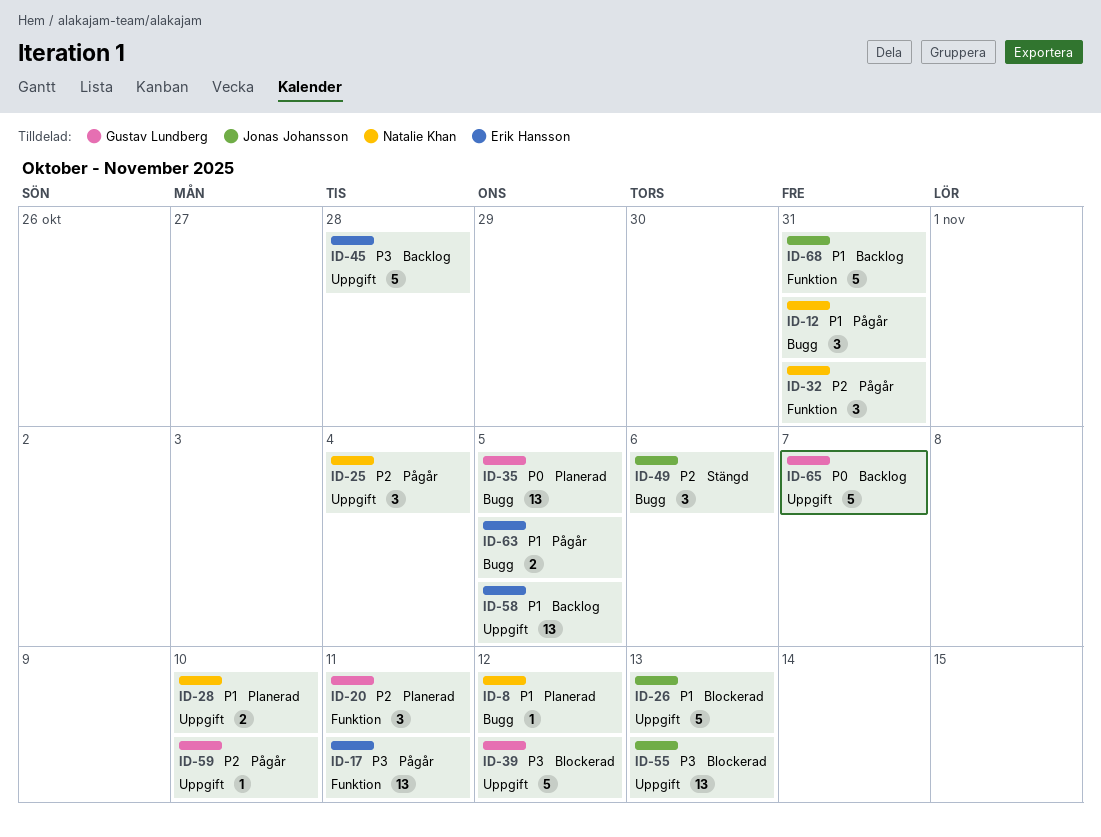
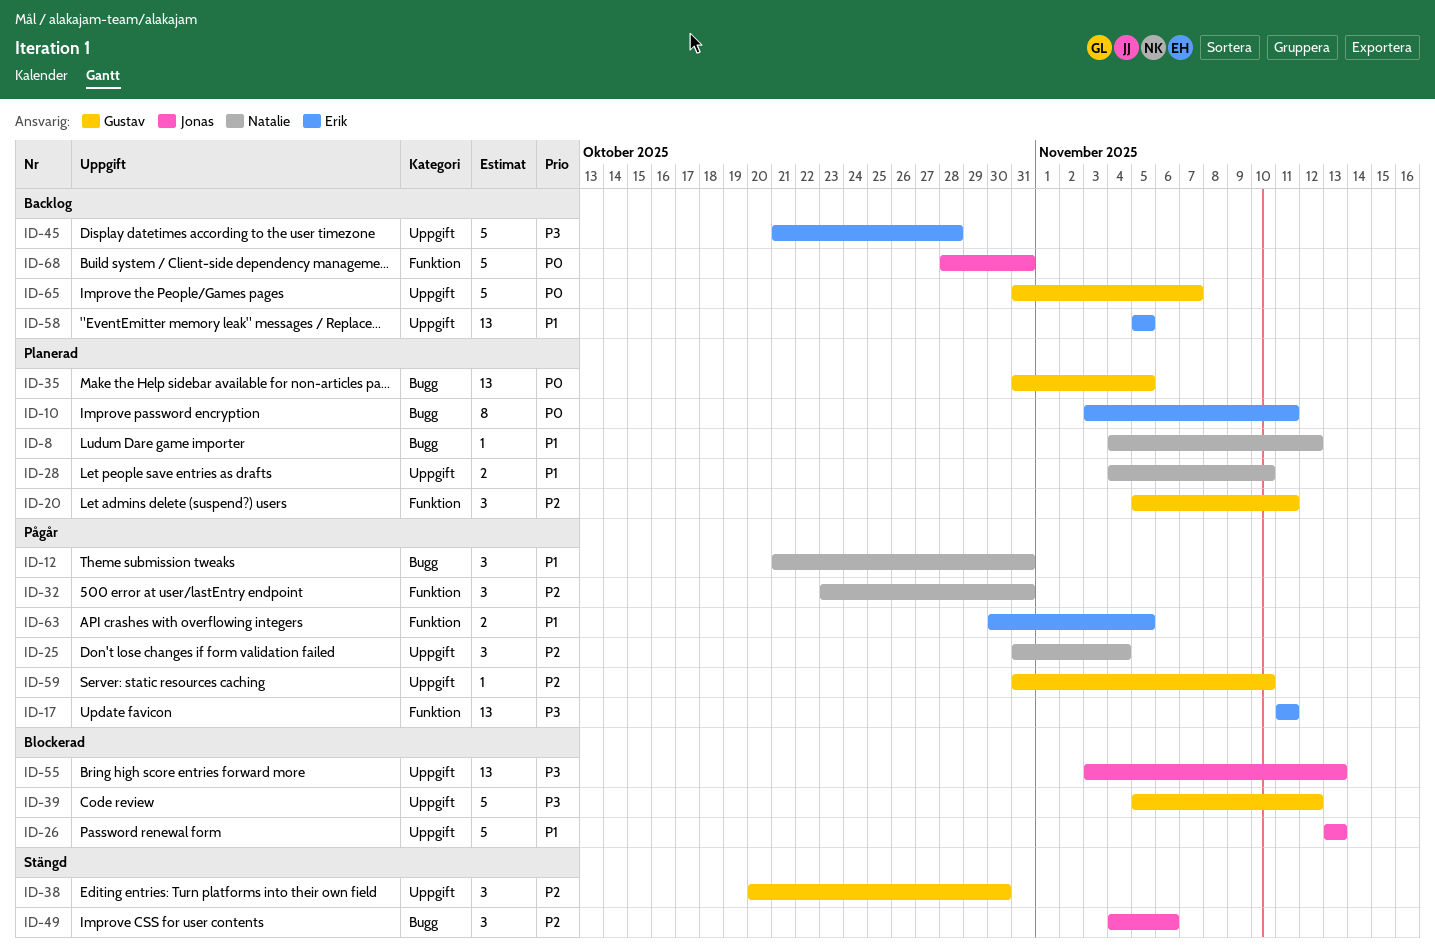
ID-10: none -> present
ID-38: none -> present
ID-63, label: Bugg -> Funktion
ID-68, priority: P1 -> P0

